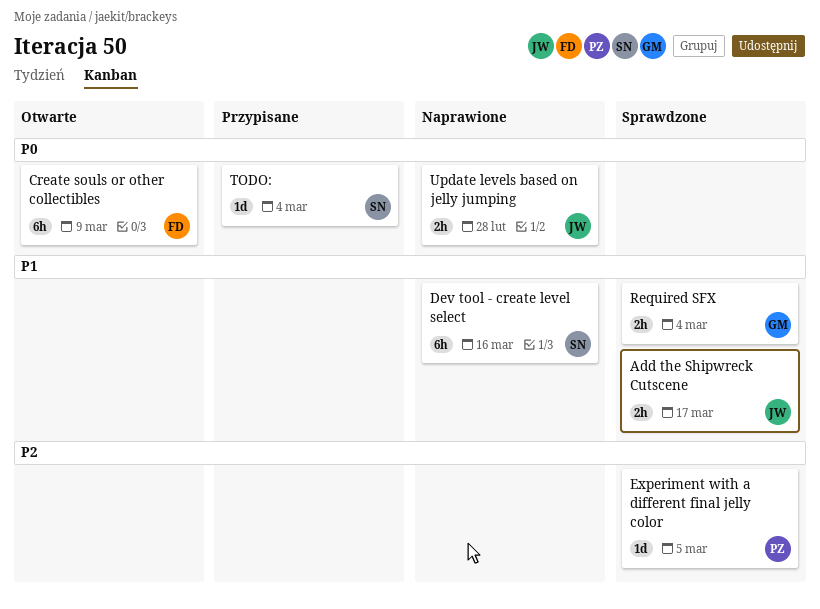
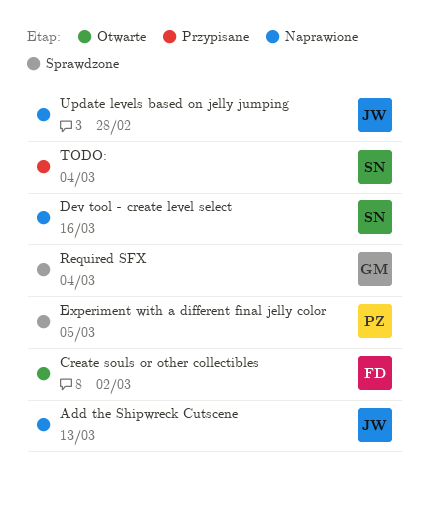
Add the Shipwreck Cutscene, status: Sprawdzone -> Naprawione
Add the Shipwreck Cutscene, due: Mar 17 -> Mar 13
Create souls or other collectibles, due: Mar 9 -> Mar 2

